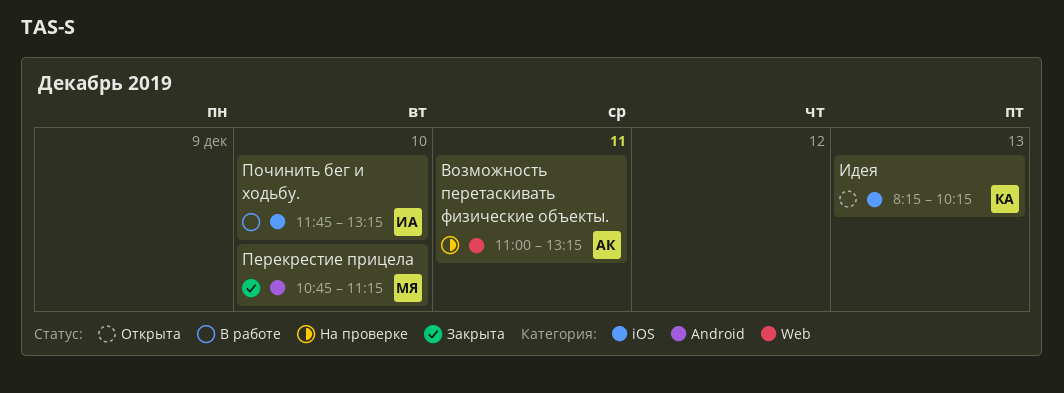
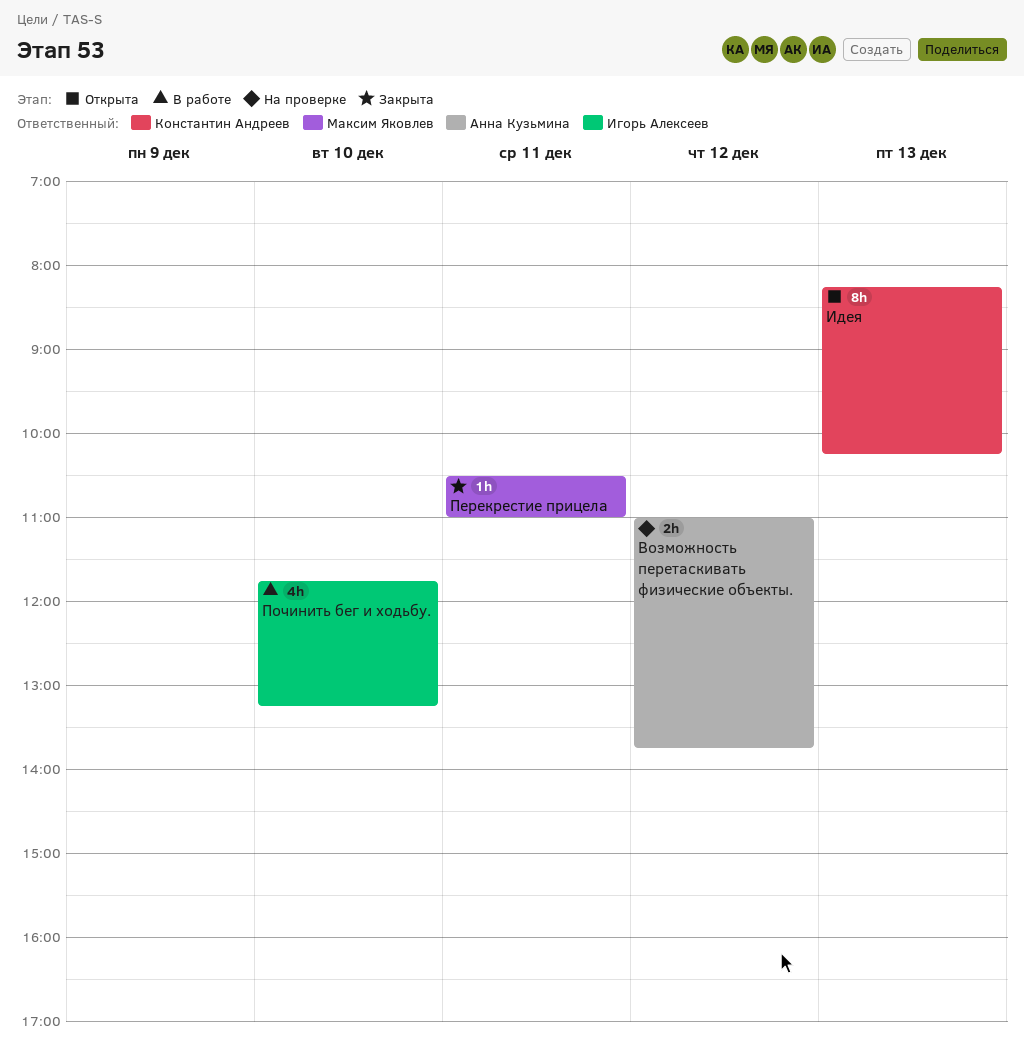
Возможность перетаскивать физические объекты., day: Dec 11 -> Dec 12
Возможность перетаскивать физические объекты., ends: 13:15 -> 13:45
Перекрестие прицела, day: Dec 10 -> Dec 11
Перекрестие прицела, begins: 10:45 -> 10:30
Перекрестие прицела, ends: 11:15 -> 11:00

